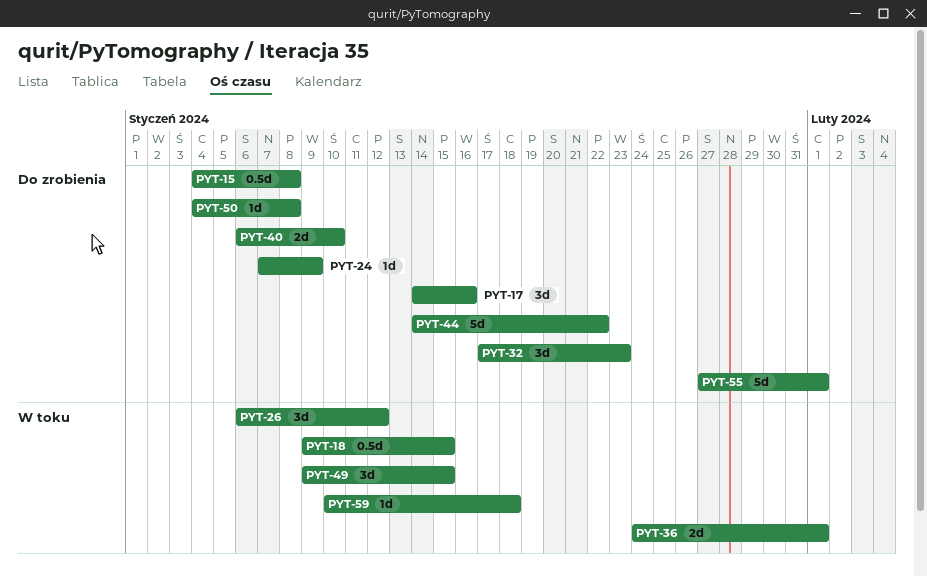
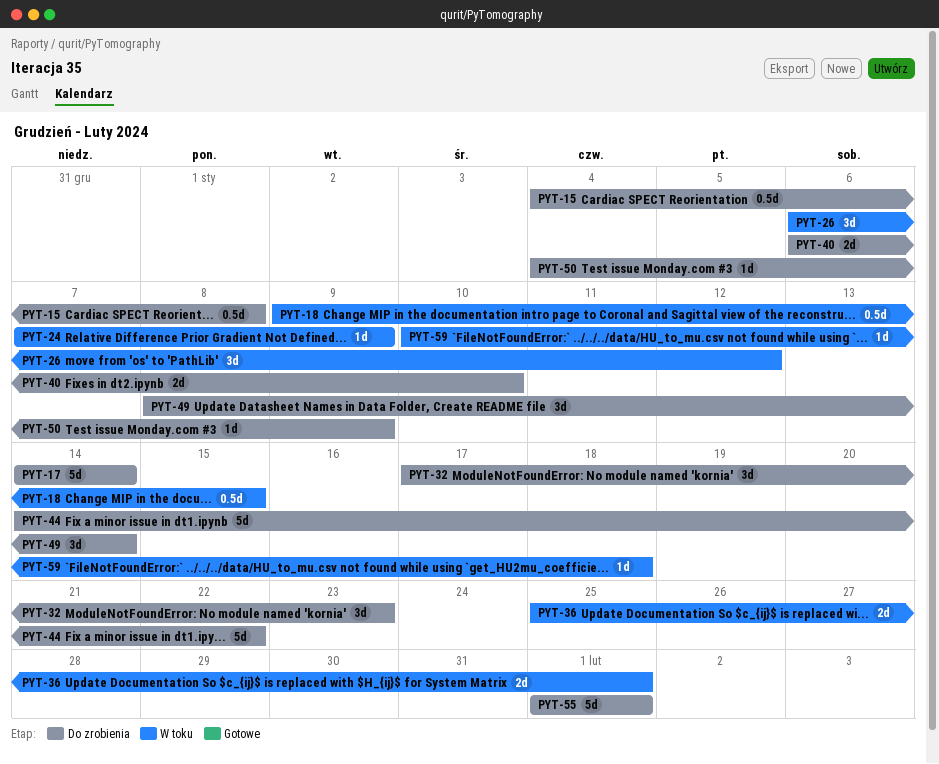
PYT-17, estimate: 3d -> 5d
PYT-17, due: Jan 16 -> Jan 14
PYT-24, status: Do zrobienia -> W toku
PYT-36, start: Jan 24 -> Jan 25
PYT-49, status: W toku -> Do zrobienia
PYT-49, start: Jan 9 -> Jan 8
PYT-49, due: Jan 15 -> Jan 14
PYT-50, due: Jan 8 -> Jan 9
PYT-55, start: Jan 27 -> Feb 1

